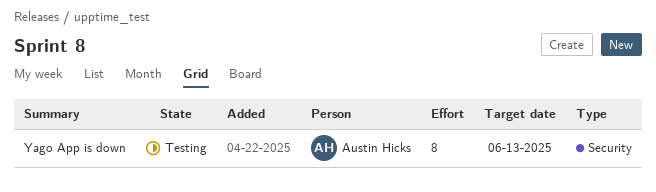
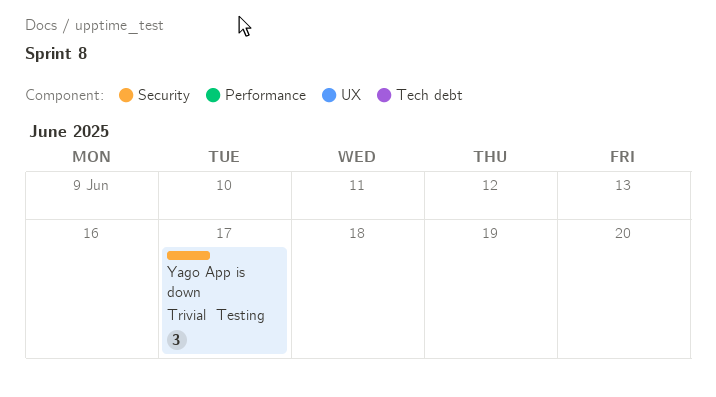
Yago App is down, estimate: 8 -> 3
Yago App is down, due: Jun 13 -> Jun 17

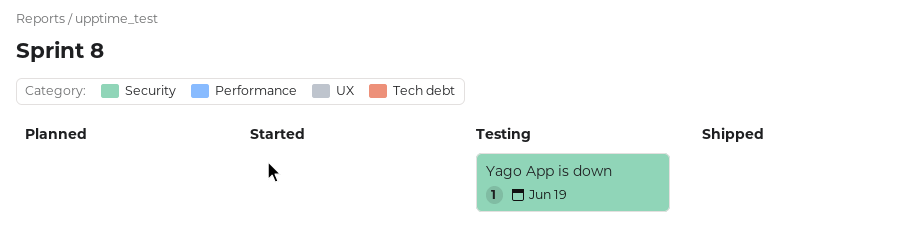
Yago App is down, estimate: 3 -> 1
Yago App is down, due: Jun 17 -> Jun 19

